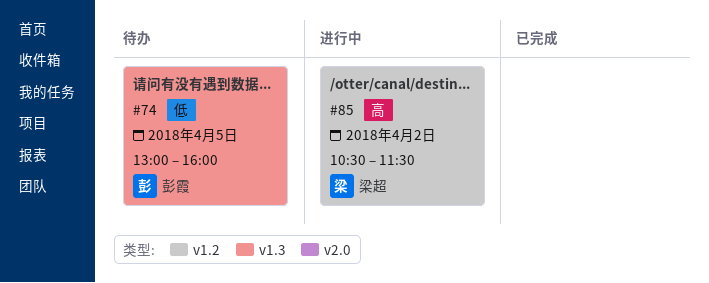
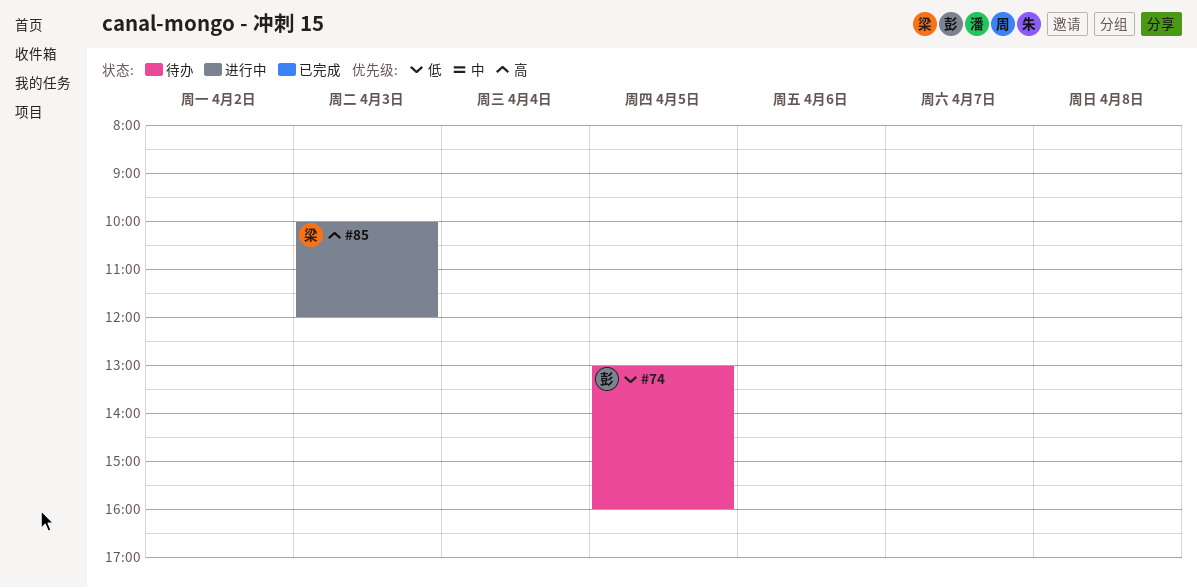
#85, day: Apr 2 -> Apr 3
#85, begins: 10:30 -> 10:00
#85, ends: 11:30 -> 12:00

